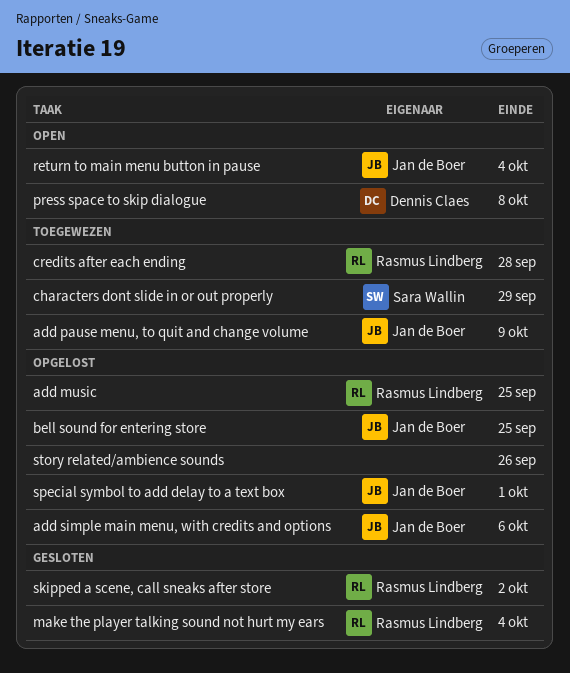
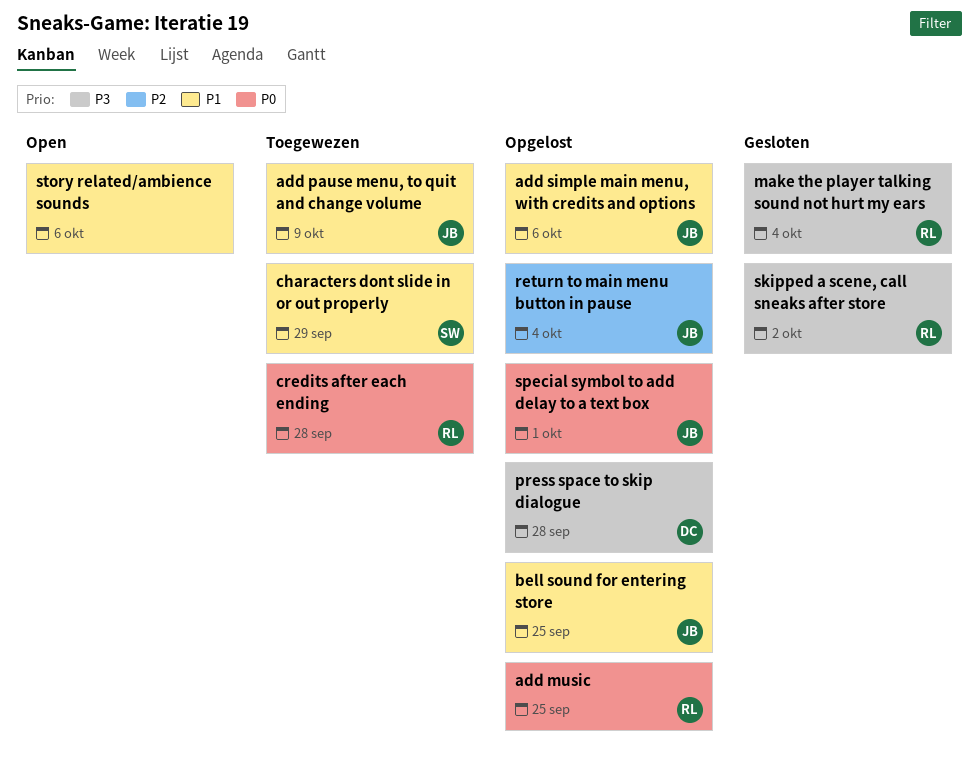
press space to skip dialogue, status: Open -> Opgelost
press space to skip dialogue, due: Oct 8 -> Sep 28
return to main menu button in pause, status: Open -> Opgelost
story related/ambience sounds, status: Opgelost -> Open
story related/ambience sounds, due: Sep 26 -> Oct 6

